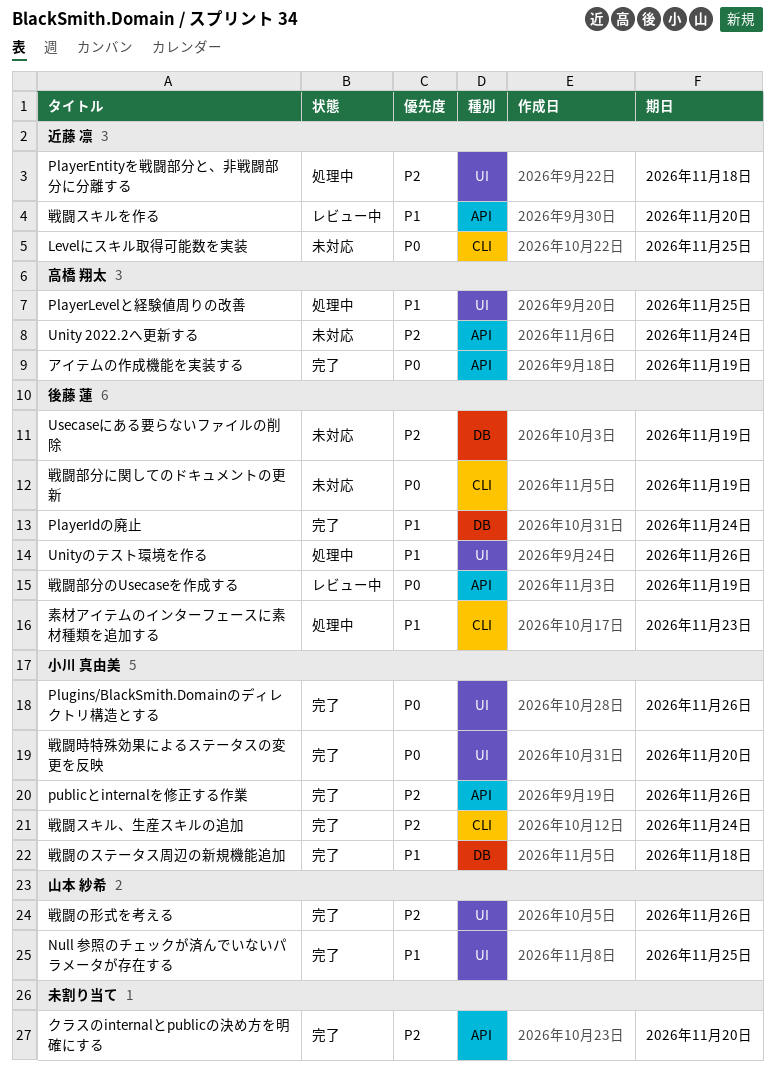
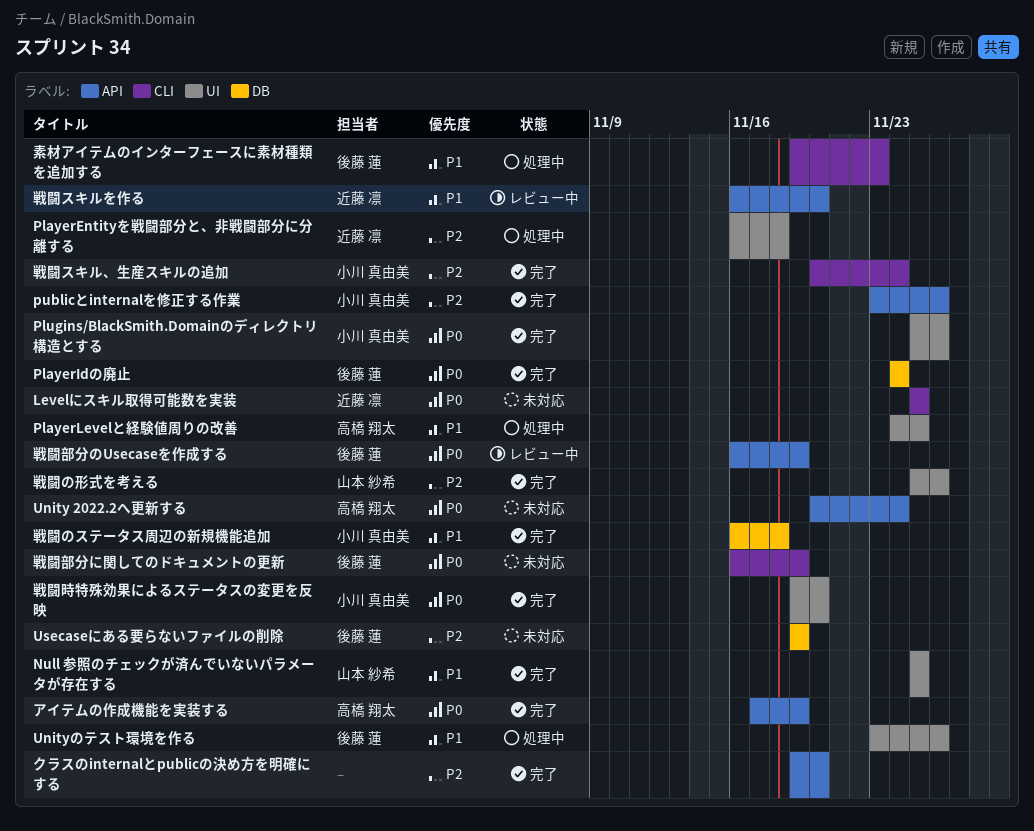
PlayerIdの廃止, priority: P1 -> P0
Unity 2022.2へ更新する, priority: P2 -> P0

